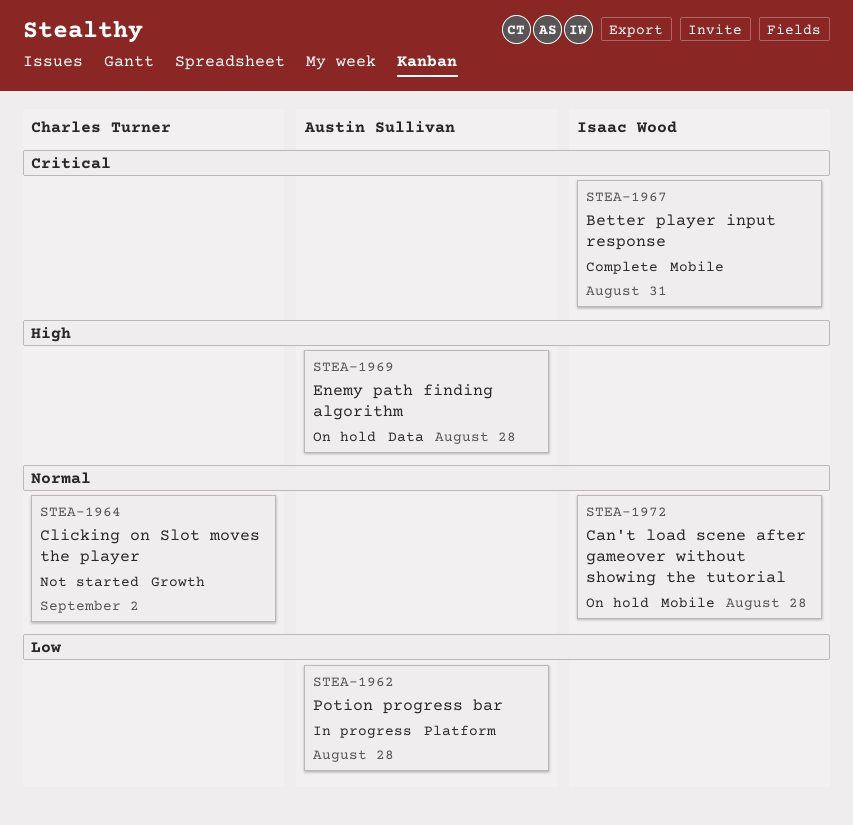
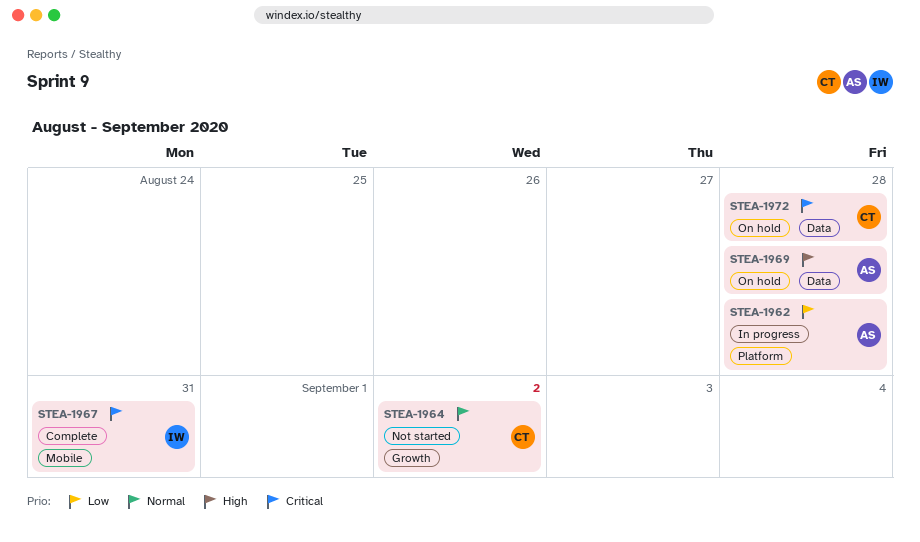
STEA-1972, owner: Isaac Wood -> Charles Turner
STEA-1972, priority: Normal -> Critical
STEA-1972, label: Mobile -> Data

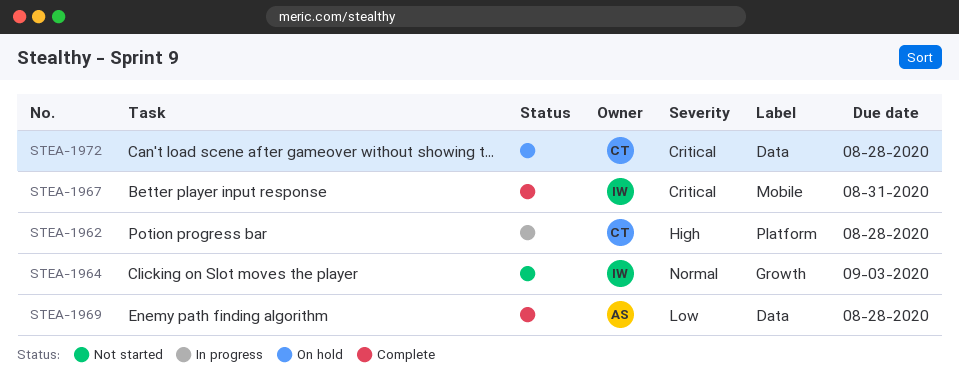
STEA-1962, owner: AS -> CT
STEA-1962, priority: Low -> High
STEA-1964, owner: CT -> IW
STEA-1964, due: Sep 2 -> Sep 3
STEA-1969, status: On hold -> Complete
STEA-1969, priority: High -> Low

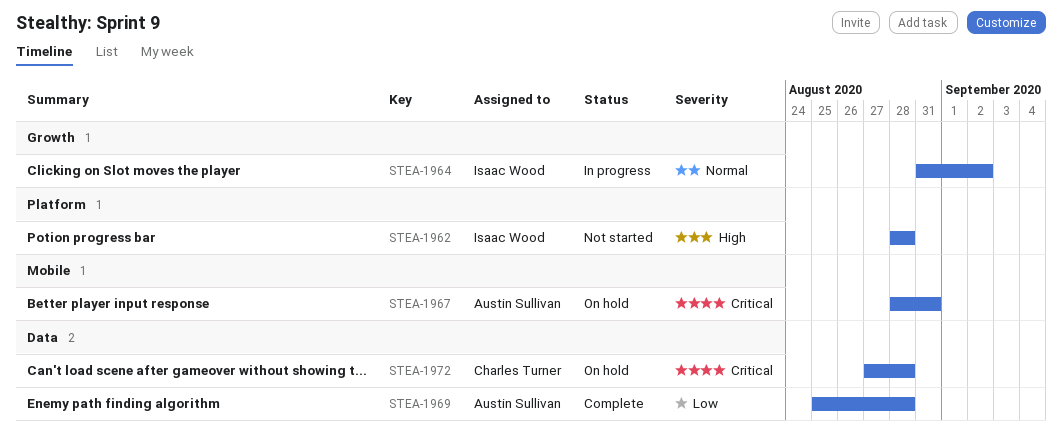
STEA-1962, status: In progress -> Not started
STEA-1962, owner: Charles Turner -> Isaac Wood
STEA-1964, status: Not started -> In progress
STEA-1964, due: Sep 3 -> Sep 2
STEA-1967, status: Complete -> On hold
STEA-1967, owner: Isaac Wood -> Austin Sullivan

